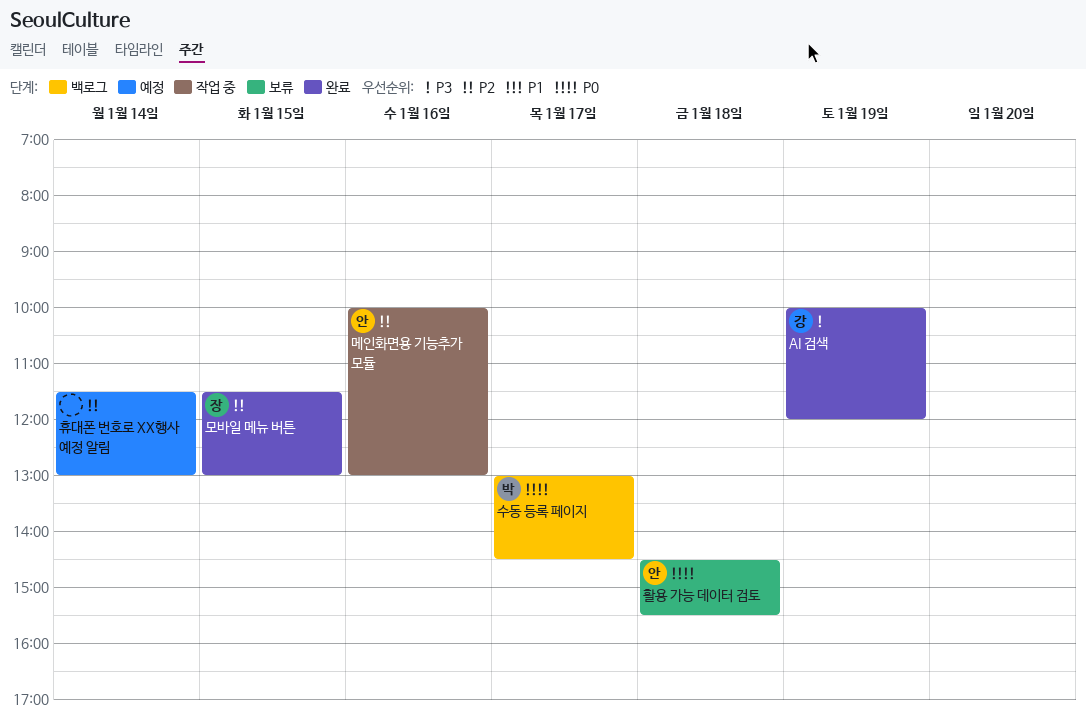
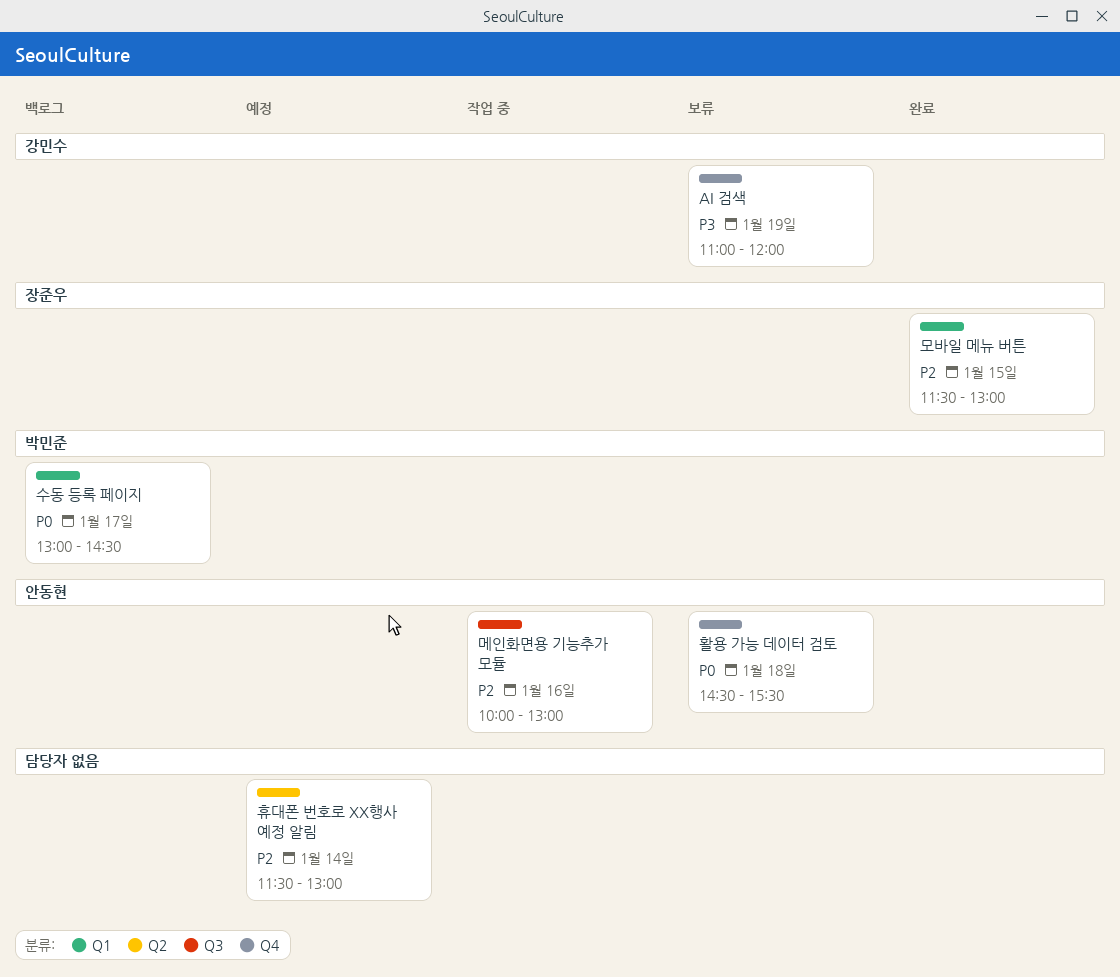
AI 검색, status: 완료 -> 보류
AI 검색, begins: 10:00 -> 11:00

